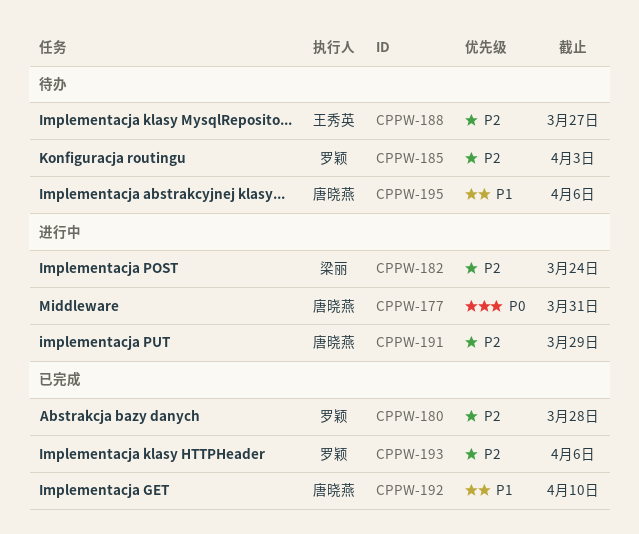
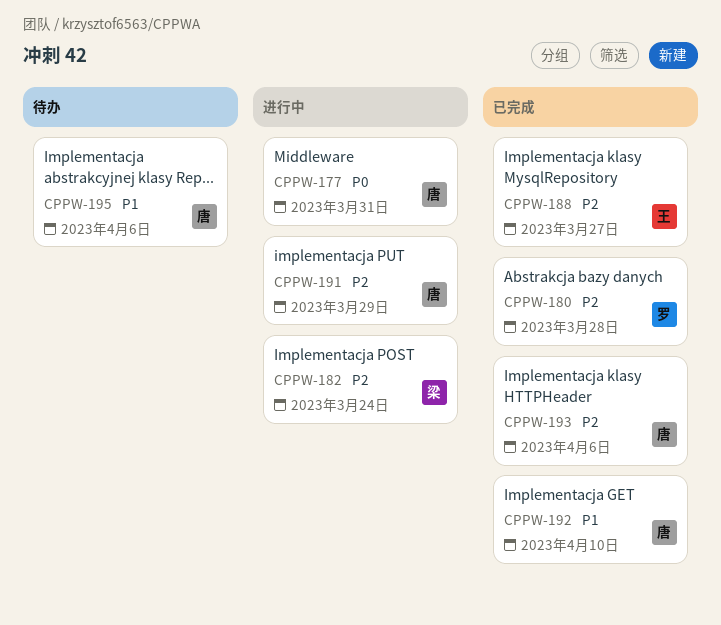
CPPW-185: present -> none
CPPW-188, status: 待办 -> 已完成
CPPW-193, owner: 罗颖 -> 唐晓燕

